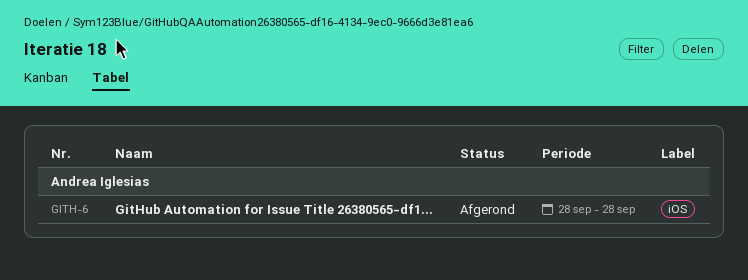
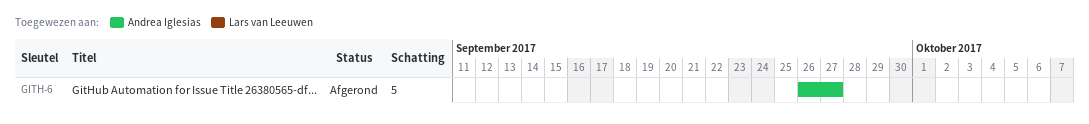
GITH-6, start: Sep 28 -> Sep 26
GITH-6, due: Sep 28 -> Sep 27

